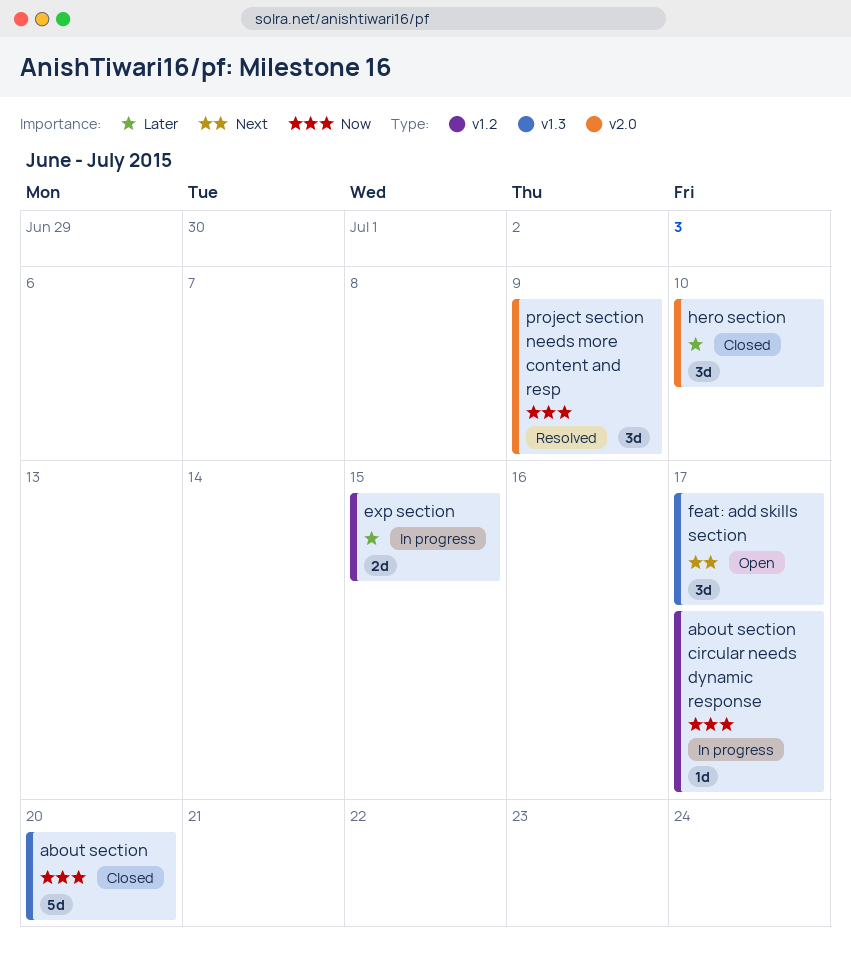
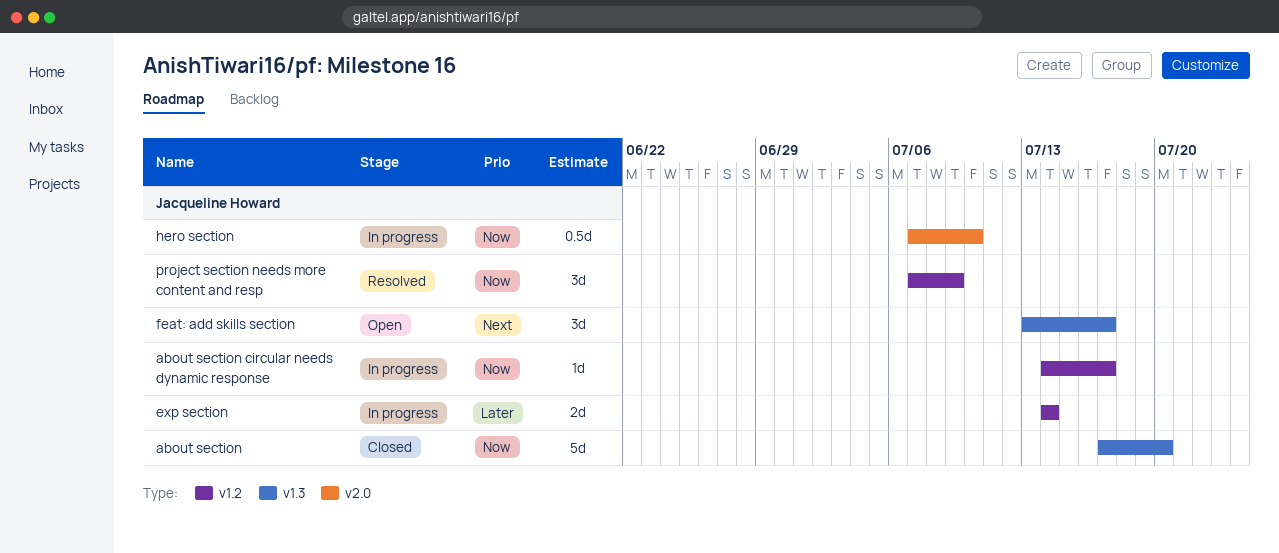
exp section, due: Jul 15 -> Jul 14
hero section, status: Closed -> In progress
hero section, priority: Later -> Now
hero section, estimate: 3d -> 0.5d
project section needs more content and resp, label: v2.0 -> v1.2

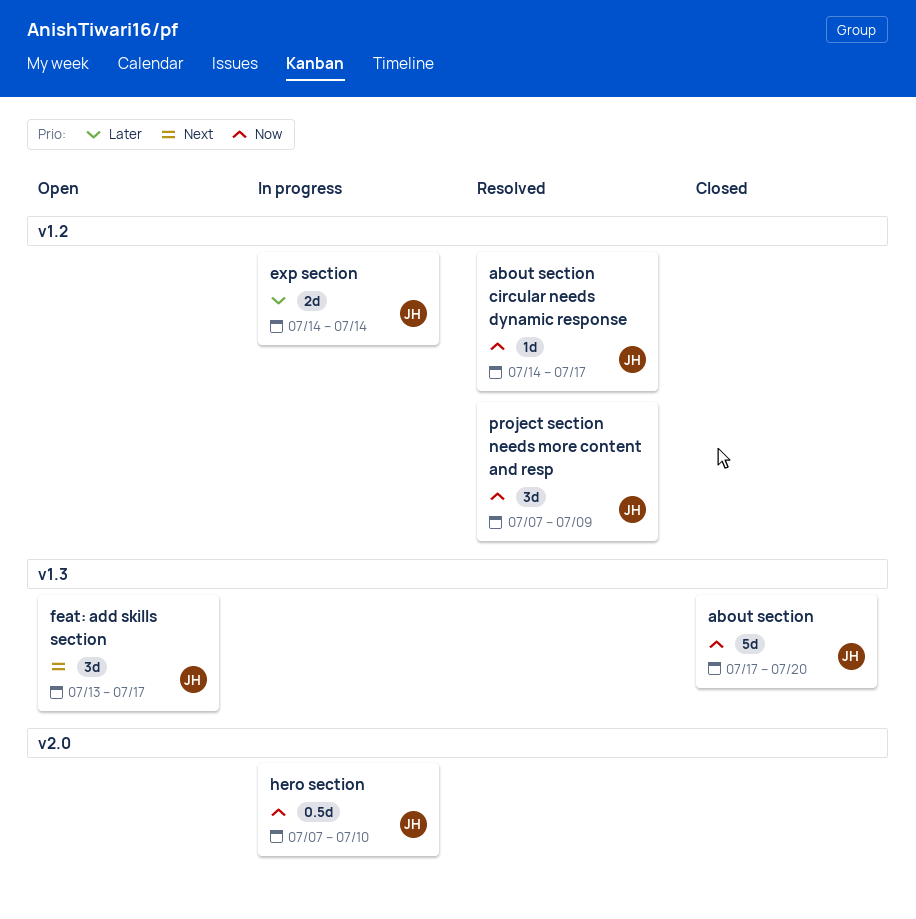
about section circular needs dynamic response, status: In progress -> Resolved

